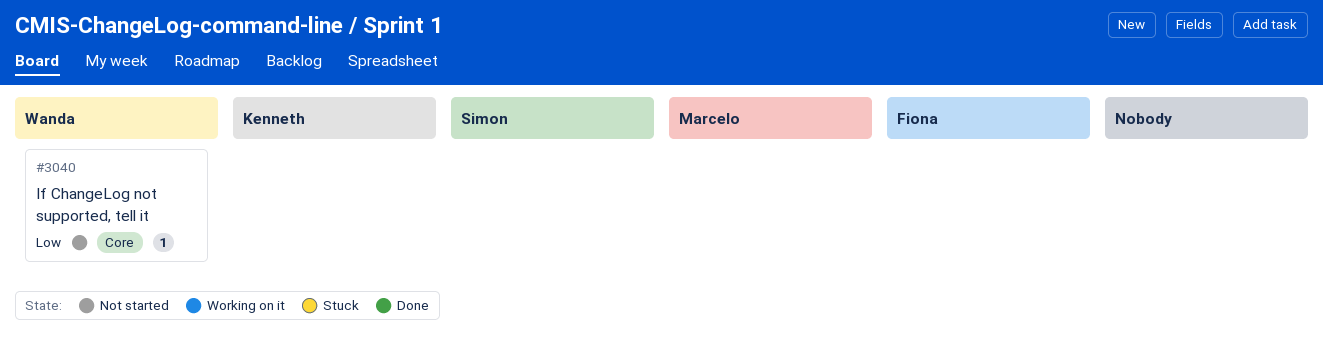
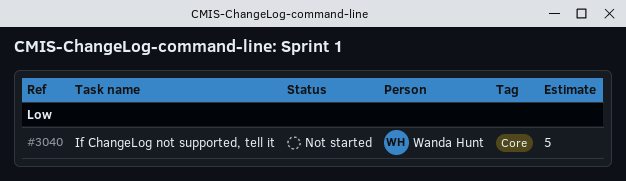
#3040, estimate: 1 -> 5

